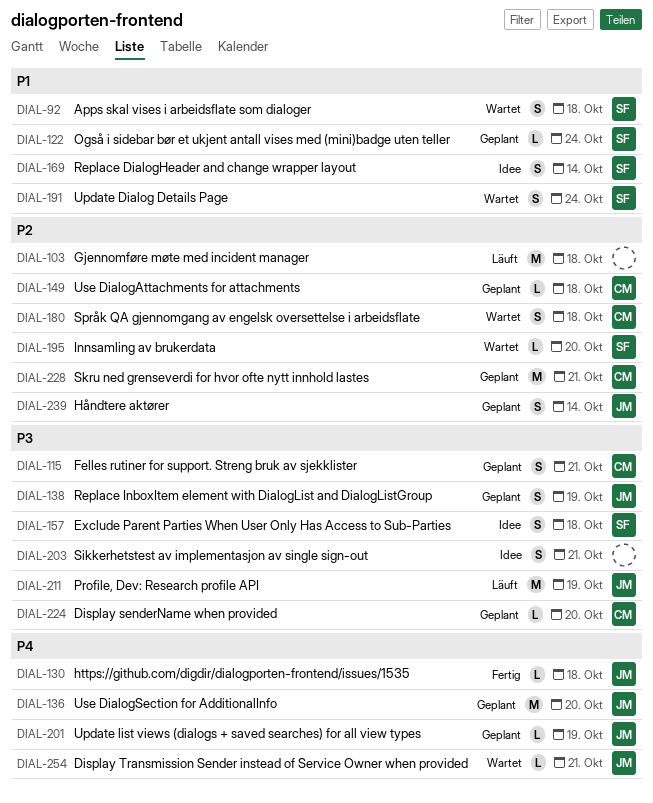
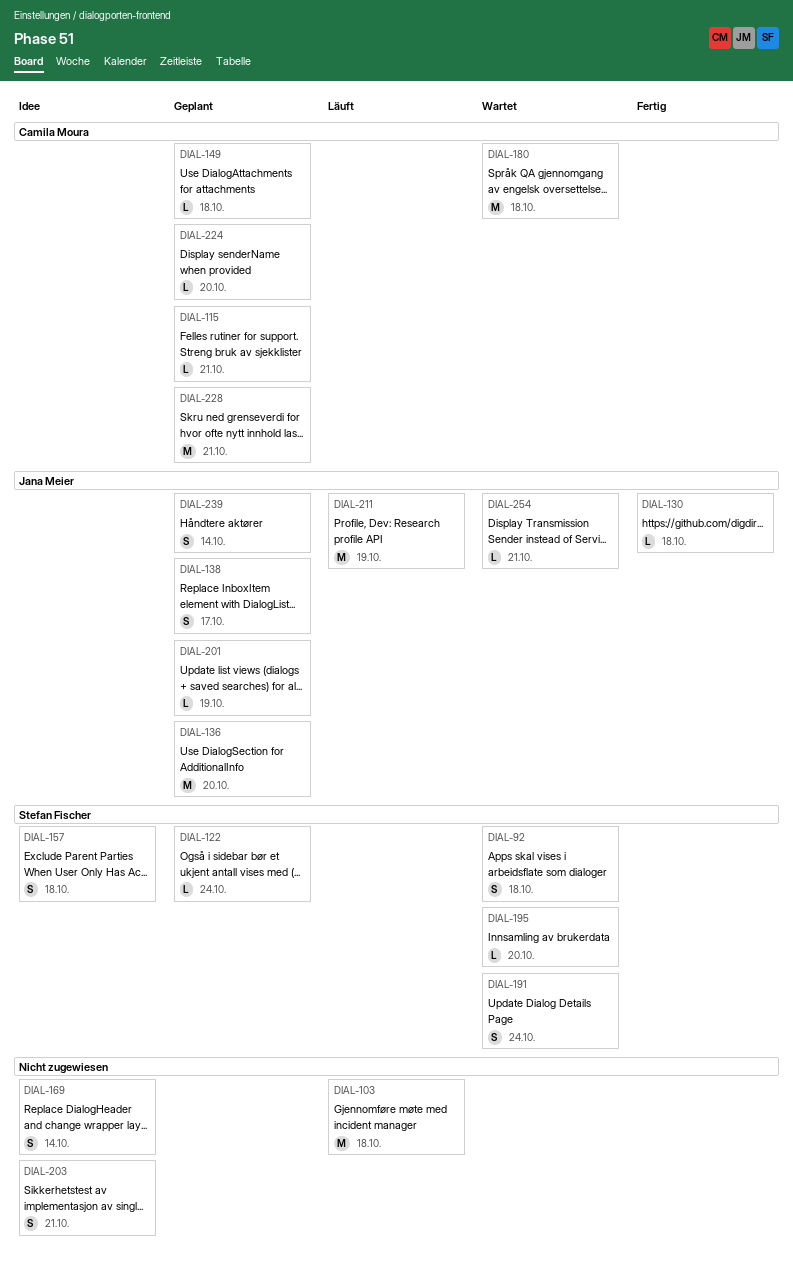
DIAL-115, estimate: S -> L
DIAL-138, due: Oct 19 -> Oct 17
DIAL-169, owner: Stefan Fischer -> none
DIAL-180, estimate: S -> M

